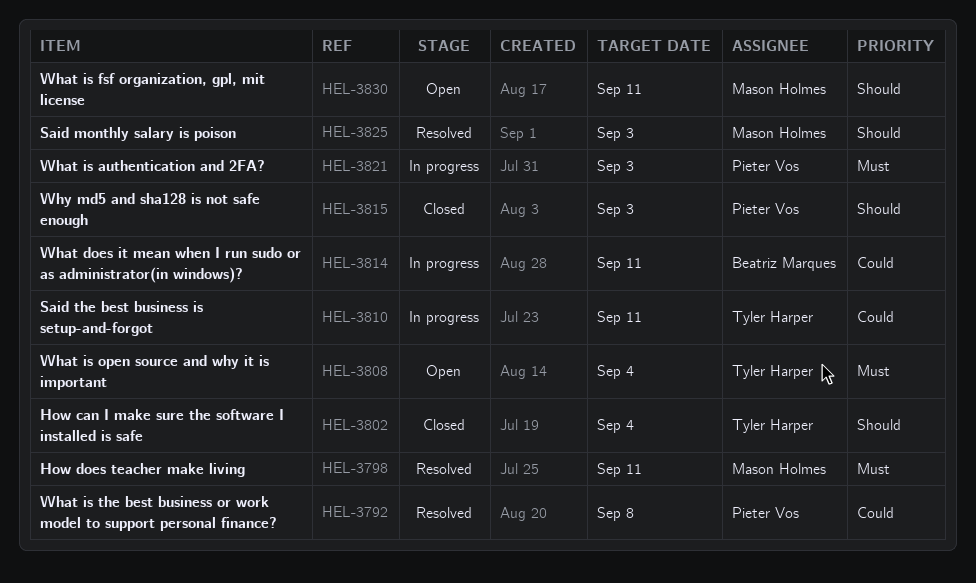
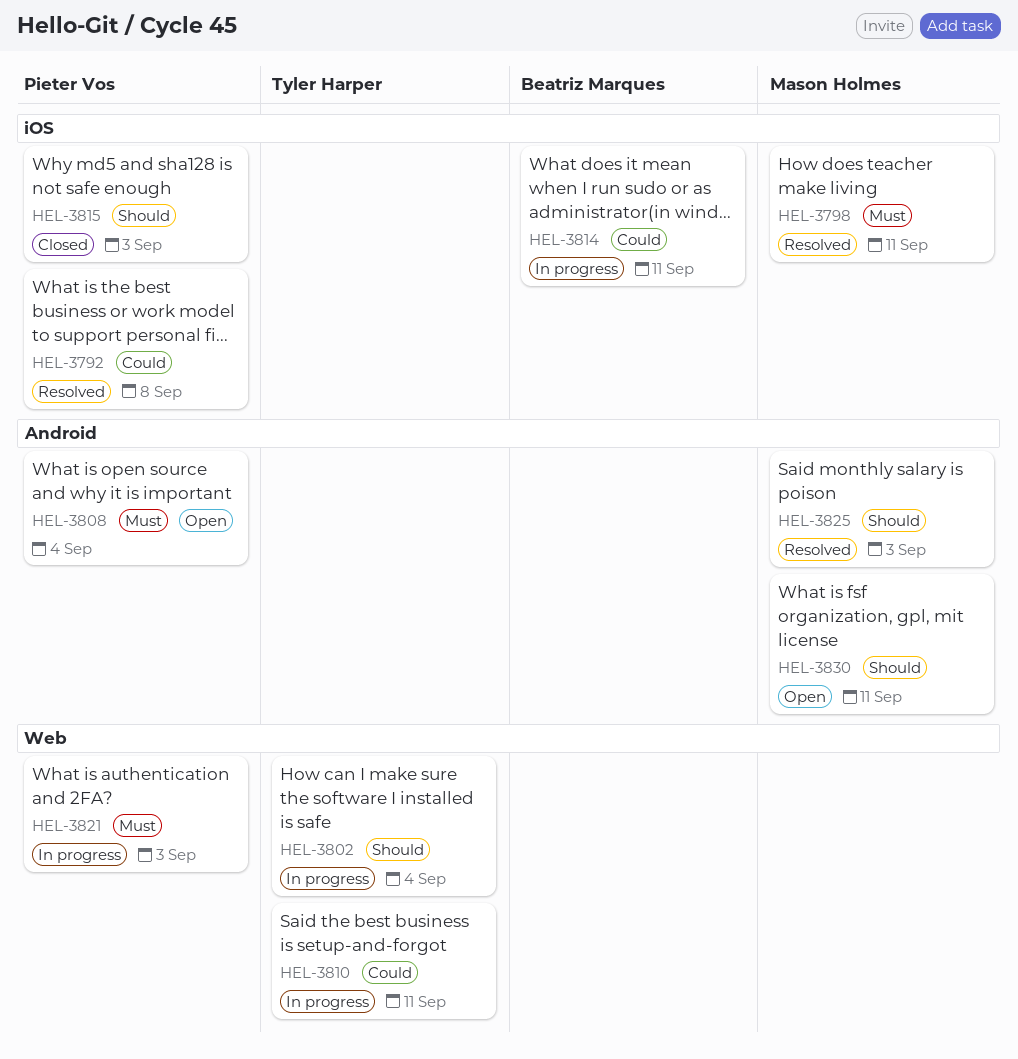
HEL-3802, status: Closed -> In progress
HEL-3808, owner: Tyler Harper -> Pieter Vos

